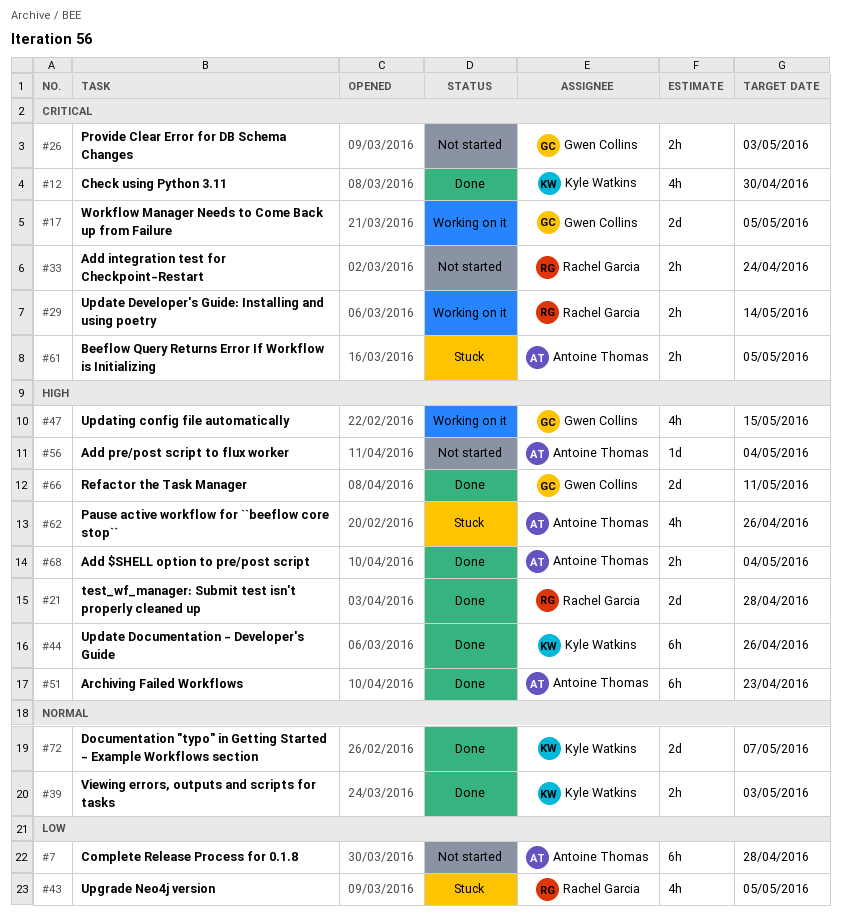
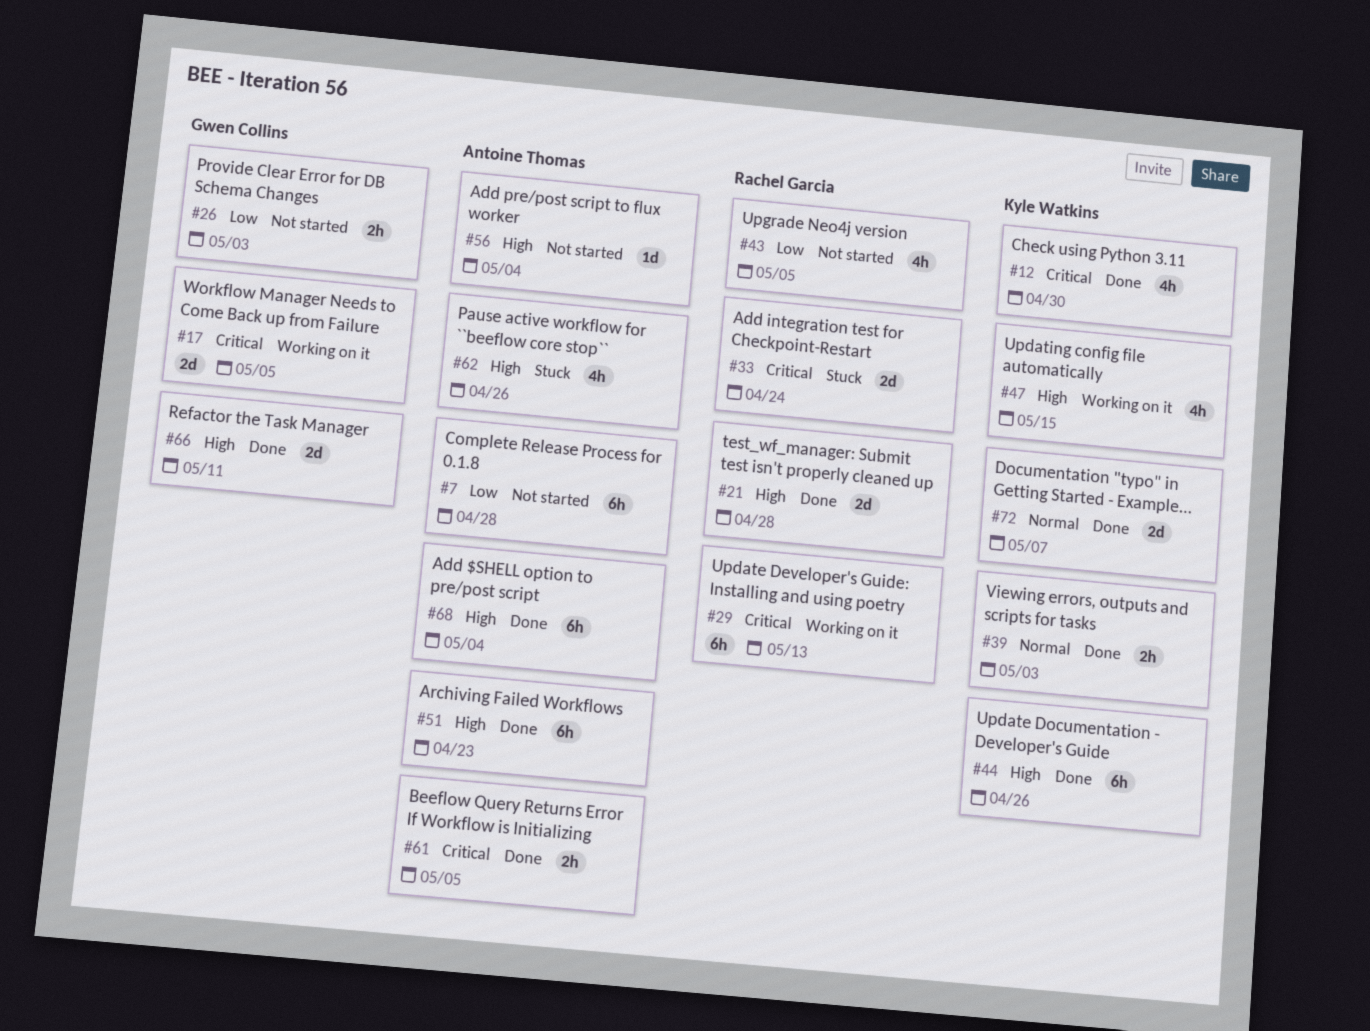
#26, priority: Critical -> Low
#29, estimate: 2h -> 6h
#29, due: May 14 -> May 13
#33, status: Not started -> Stuck
#33, estimate: 2h -> 2d
#43, status: Stuck -> Not started
#47, owner: Gwen Collins -> Kyle Watkins
#61, status: Stuck -> Done
#68, estimate: 2h -> 6h

